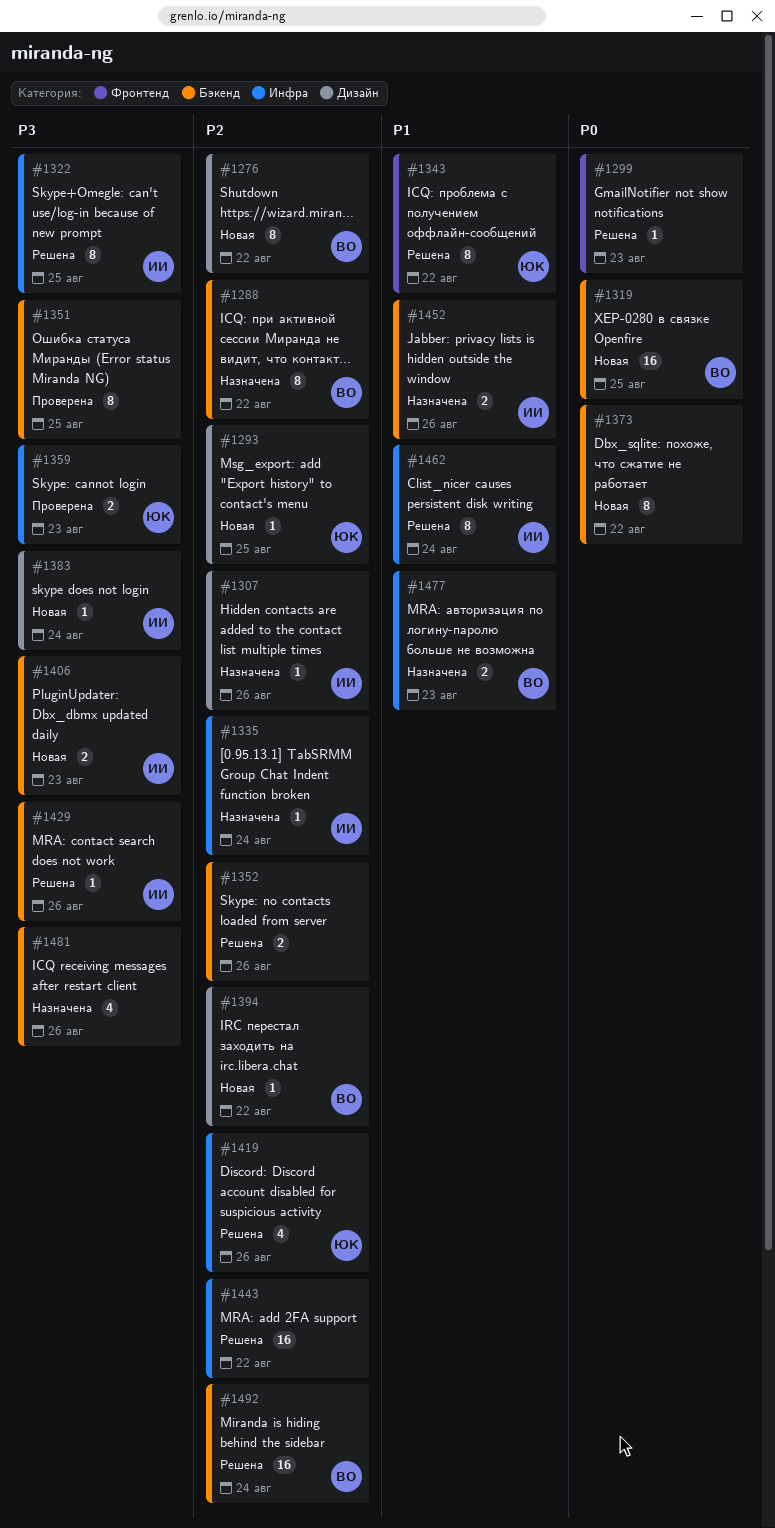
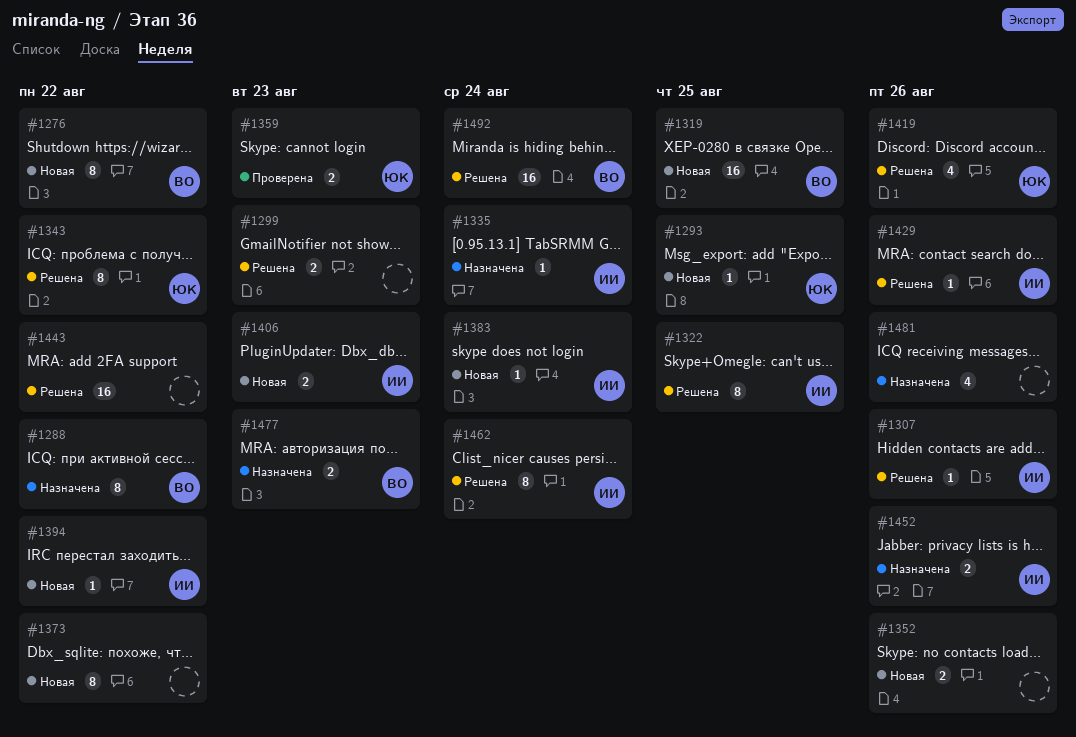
#1299, estimate: 1 -> 2
#1307, status: Назначена -> Решена
#1351: present -> none
#1352, status: Решена -> Новая
#1394, owner: ВО -> ИИ

